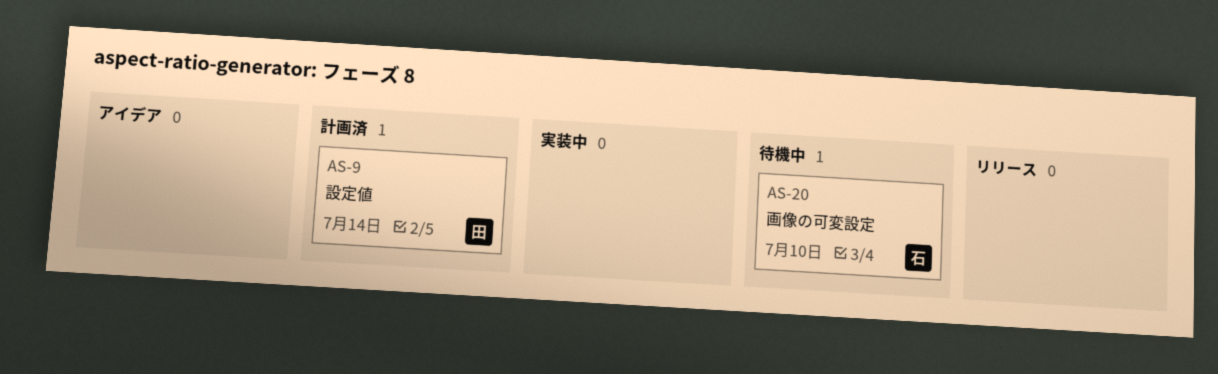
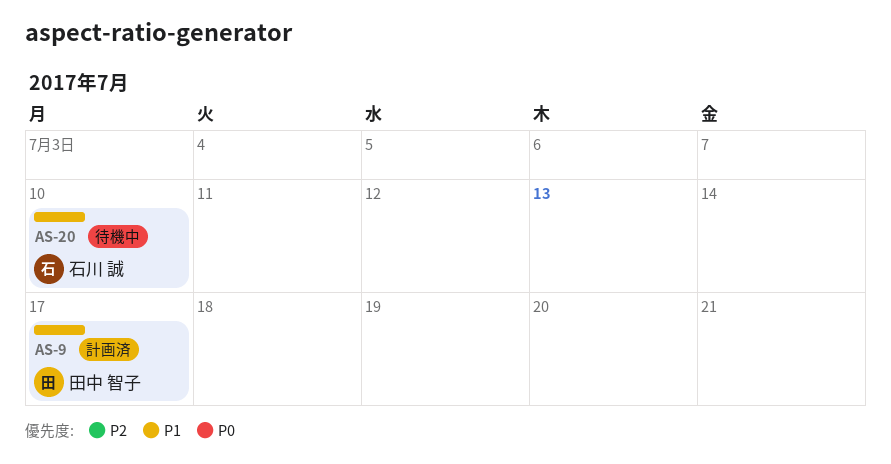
AS-9, due: Jul 14 -> Jul 17

